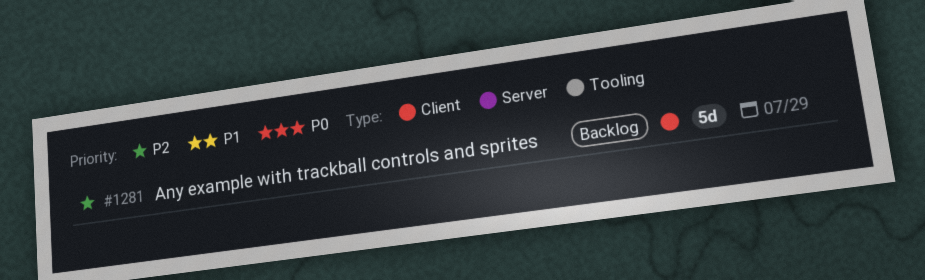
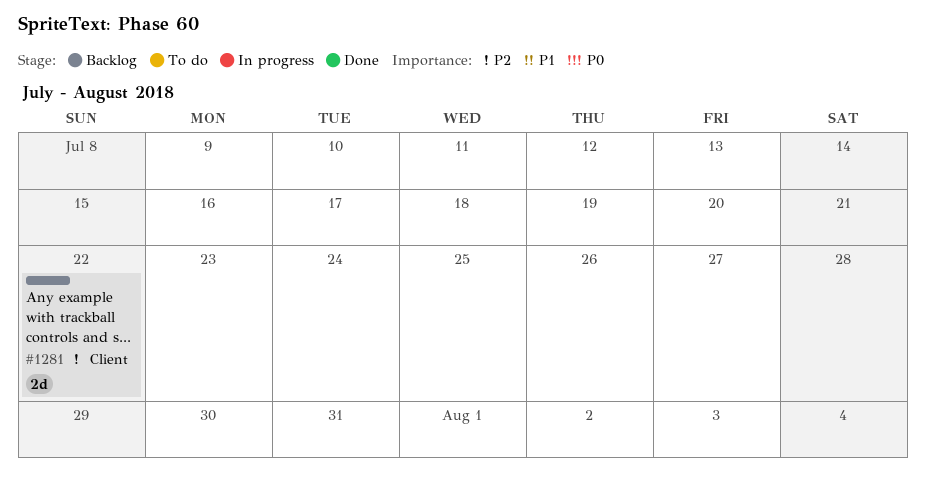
#1281, estimate: 5d -> 2d
#1281, due: Jul 29 -> Jul 22

